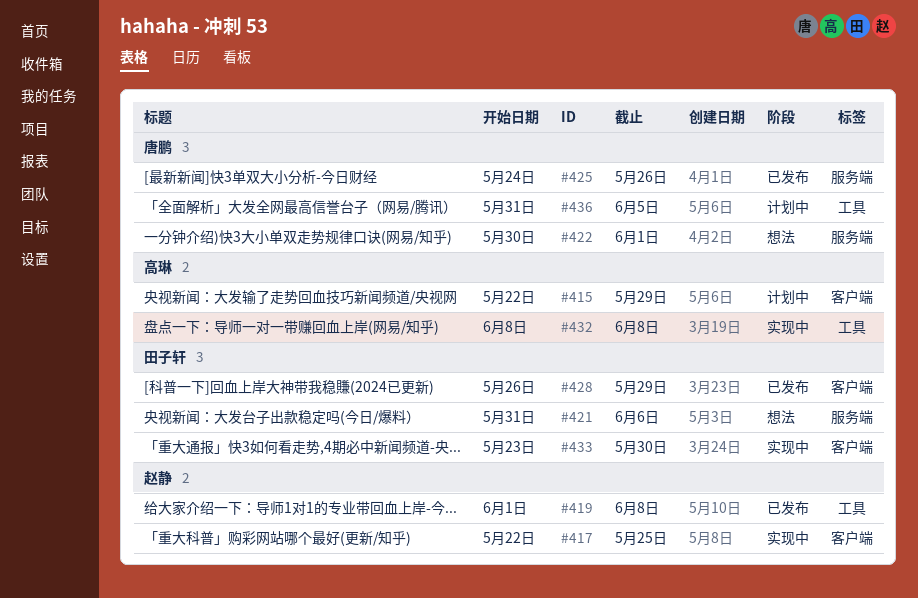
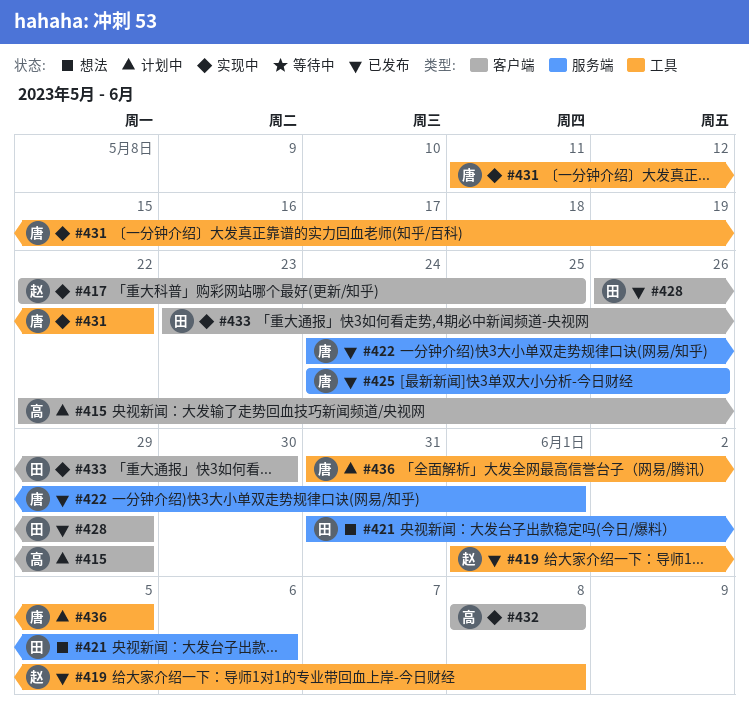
#422, status: 想法 -> 已发布
#422, start: May 30 -> May 24
#431: none -> present
#432, label: 工具 -> 客户端

